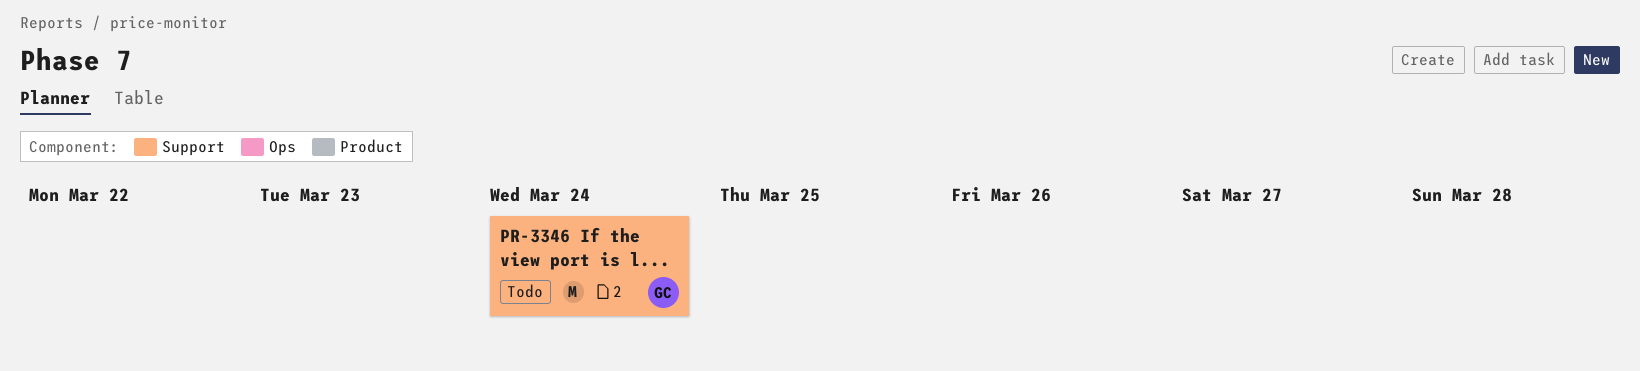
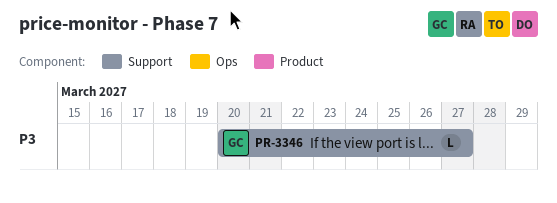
PR-3346, estimate: M -> L
PR-3346, due: Mar 24 -> Mar 27

